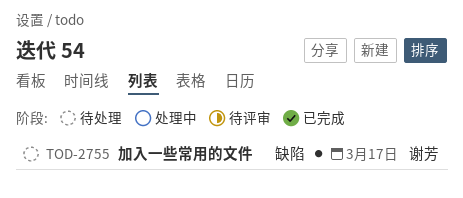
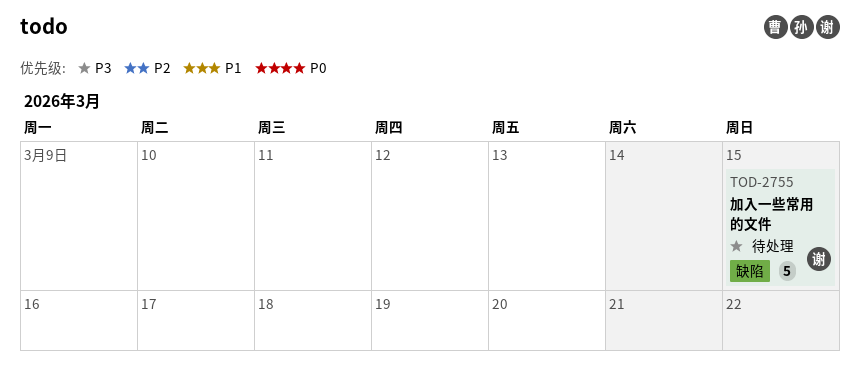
TOD-2755, estimate: 1 -> 5
TOD-2755, due: Mar 17 -> Mar 15

